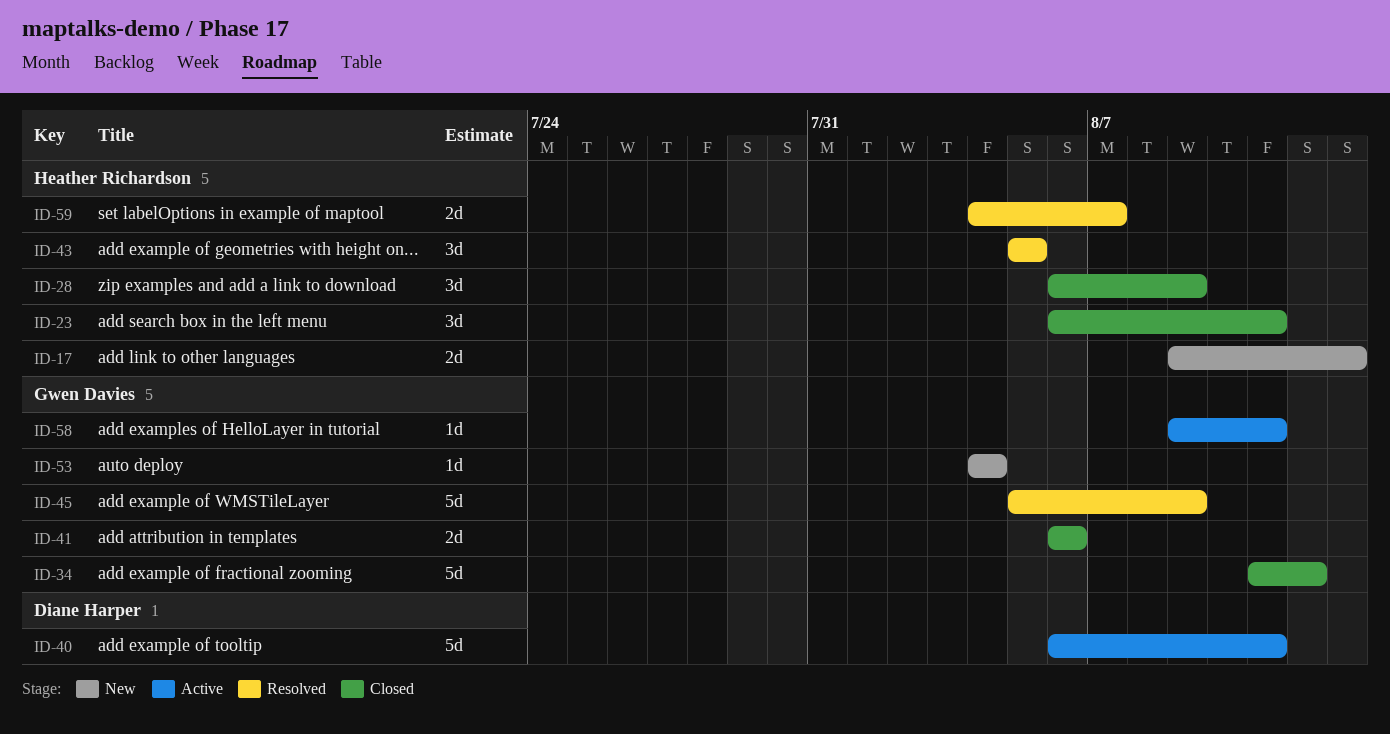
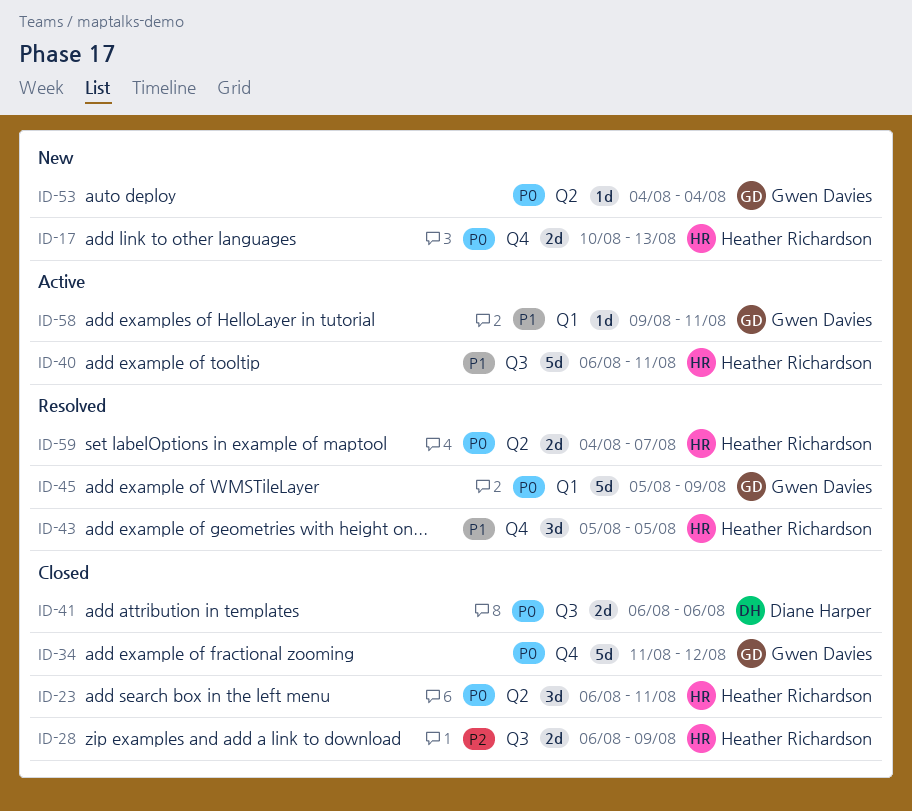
ID-17, start: Aug 9 -> Aug 10
ID-28, estimate: 3d -> 2d
ID-40, owner: Diane Harper -> Heather Richardson
ID-41, owner: Gwen Davies -> Diane Harper

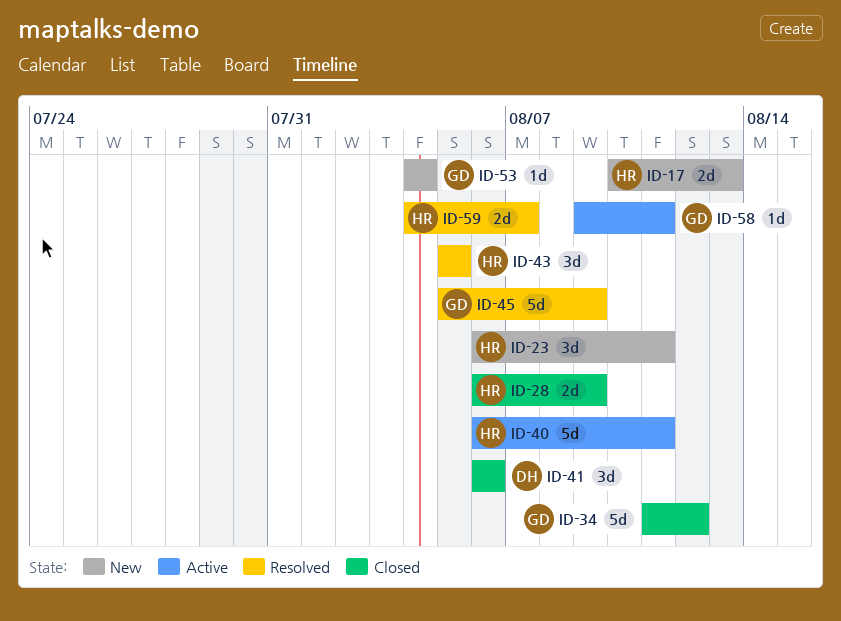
ID-23, status: Closed -> New
ID-41, estimate: 2d -> 3d

